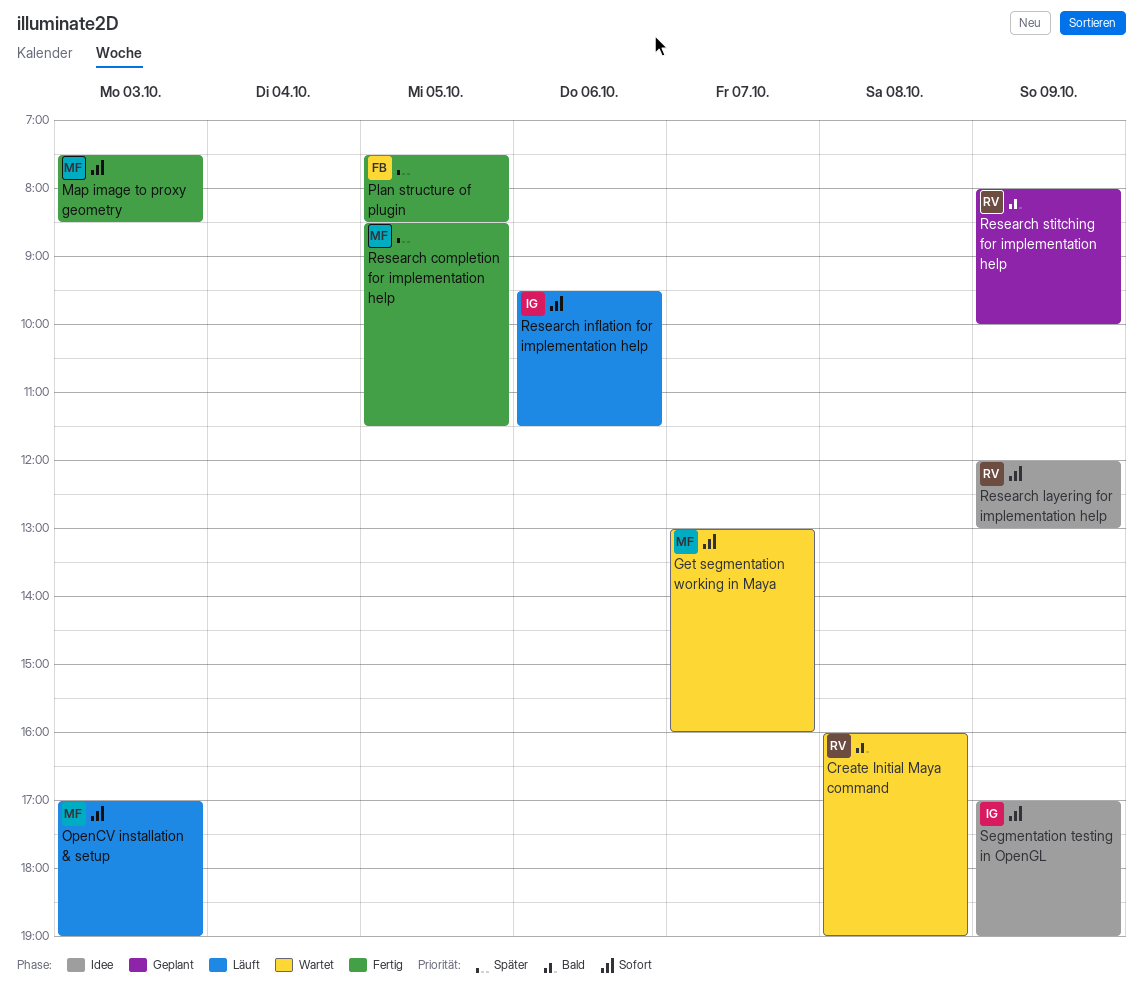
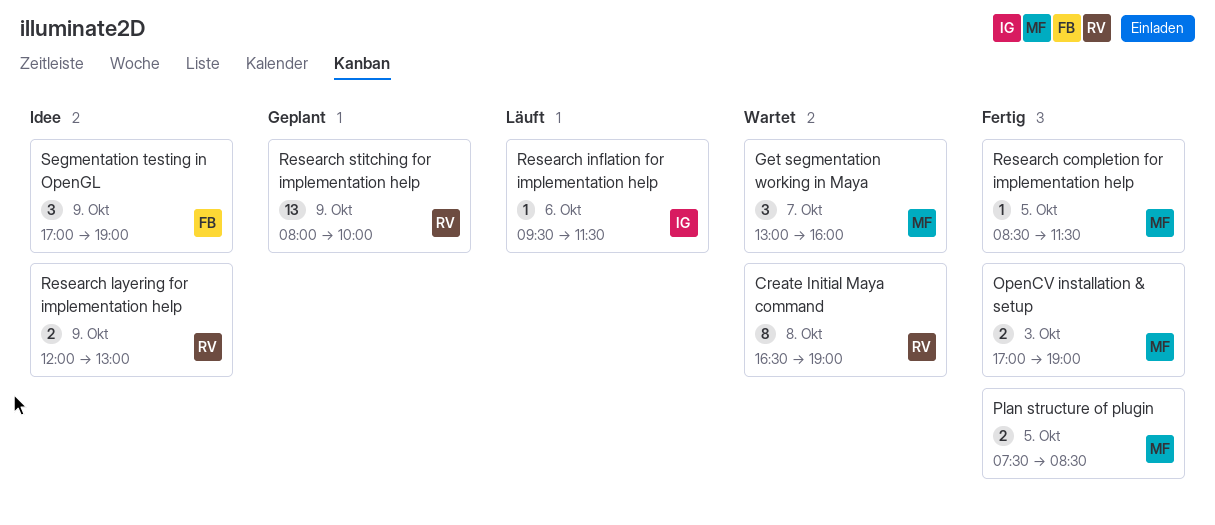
Create Initial Maya command, begins: 16:00 -> 16:30
Map image to proxy geometry: present -> none
OpenCV installation & setup, status: Läuft -> Fertig
Plan structure of plugin, owner: FB -> MF
Segmentation testing in OpenGL, owner: IG -> FB

